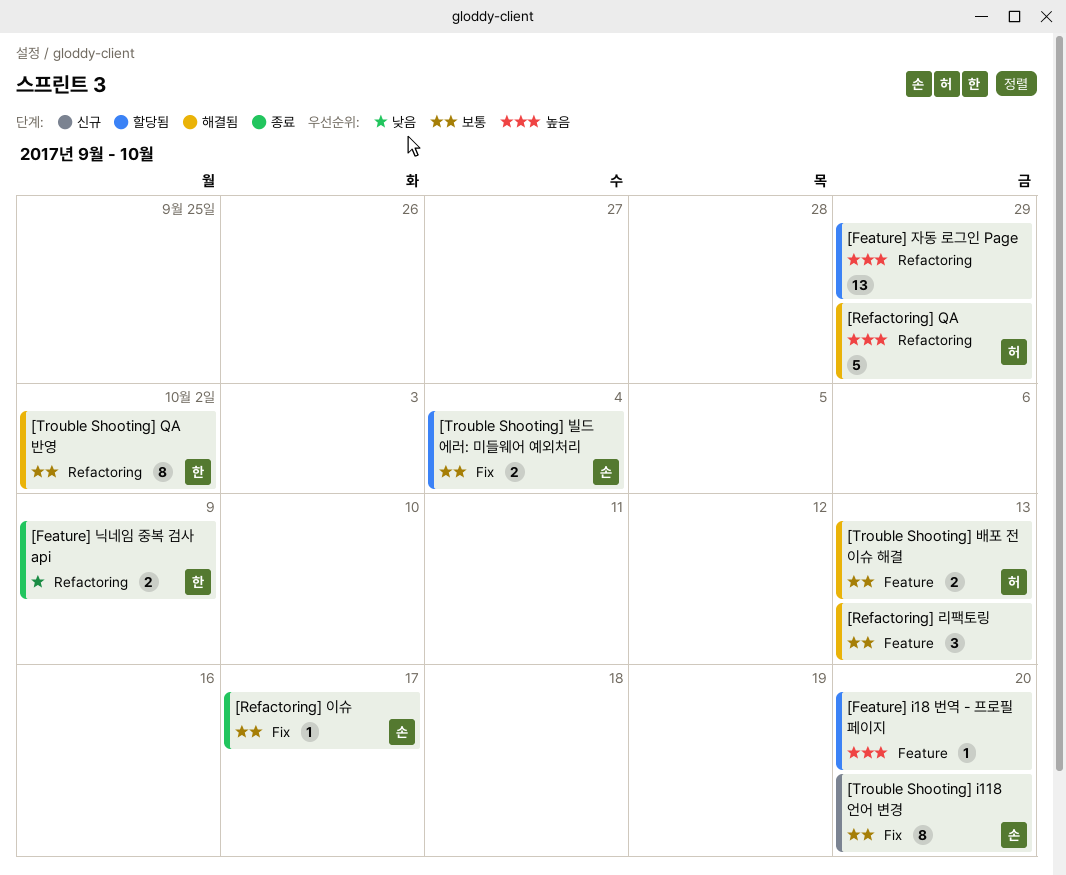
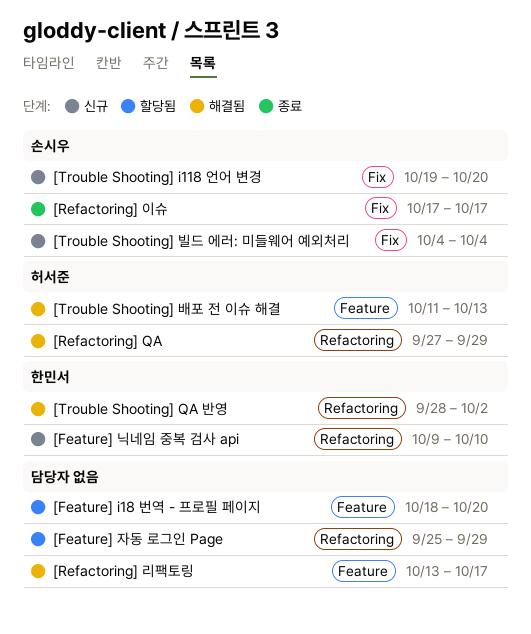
[Feature] 닉네임 중복 검사 api, status: 종료 -> 신규
[Feature] 닉네임 중복 검사 api, due: Oct 9 -> Oct 10
[Refactoring] 리팩토링, due: Oct 13 -> Oct 17
[Trouble Shooting] 빌드 에러: 미들웨어 예외처리, status: 할당됨 -> 신규

